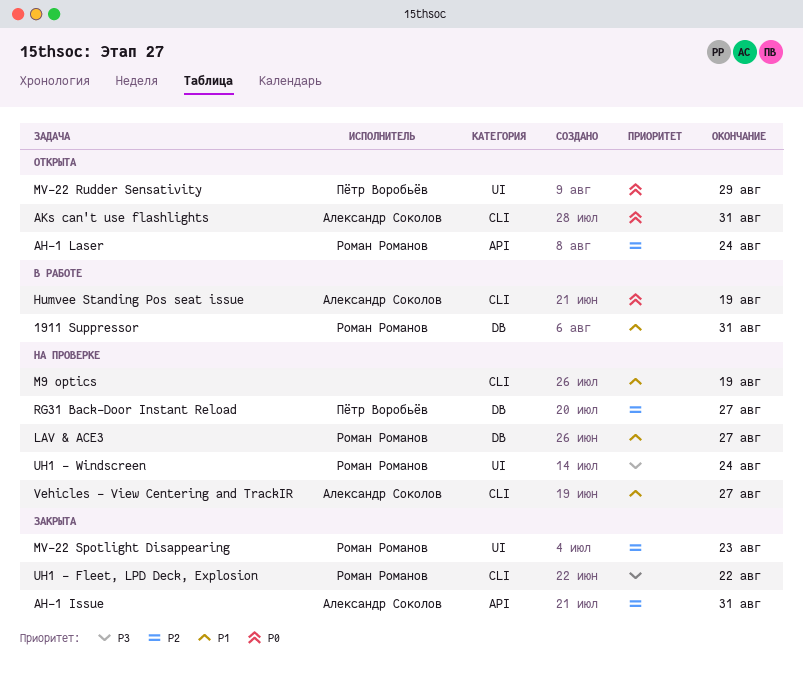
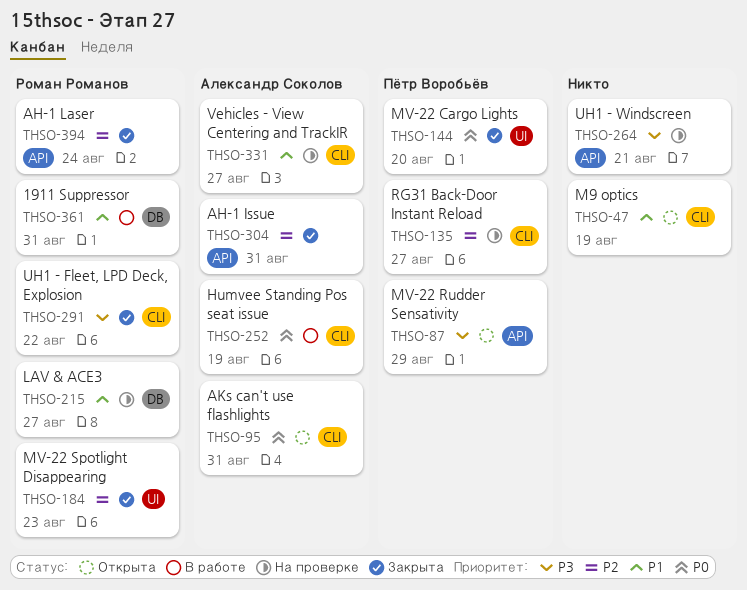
AH-1 Laser, status: Открыта -> Закрыта
M9 optics, status: На проверке -> Открыта
MV-22 Cargo Lights: none -> present
MV-22 Rudder Sensativity, priority: P0 -> P3
MV-22 Rudder Sensativity, label: UI -> API
RG31 Back-Door Instant Reload, label: DB -> CLI
UH1 - Windscreen, owner: Роман Романов -> none
UH1 - Windscreen, label: UI -> API
UH1 - Windscreen, due: Aug 24 -> Aug 21

